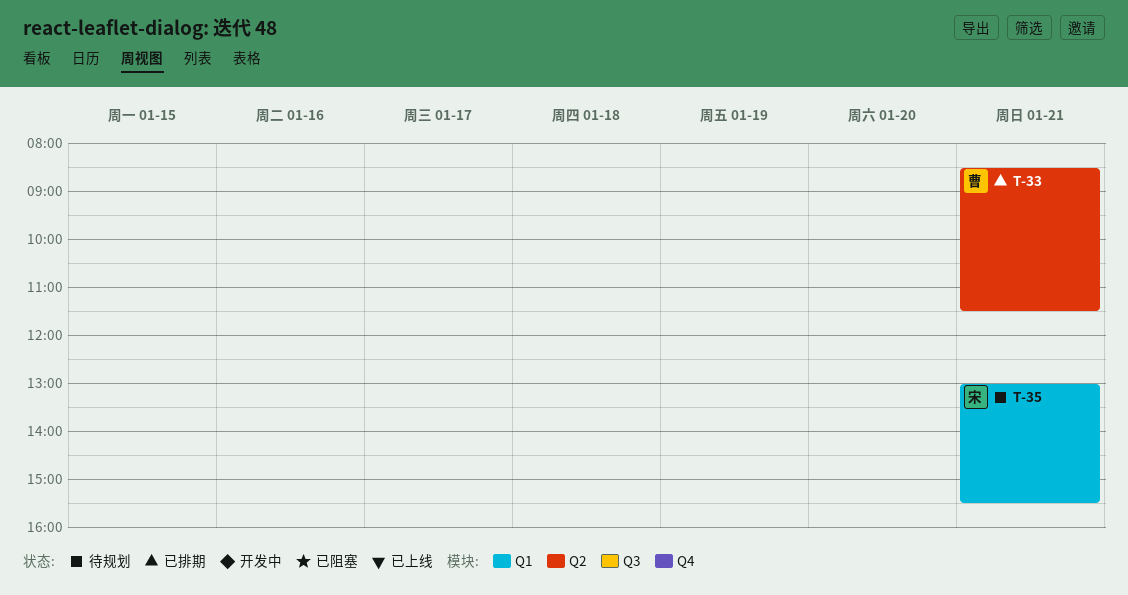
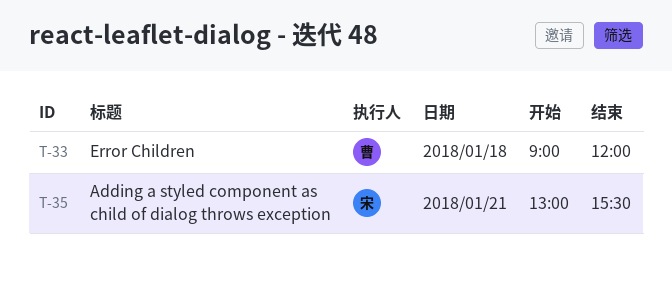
T-33, day: Jan 21 -> Jan 18
T-33, begins: 08:30 -> 09:00
T-33, ends: 11:30 -> 12:00

